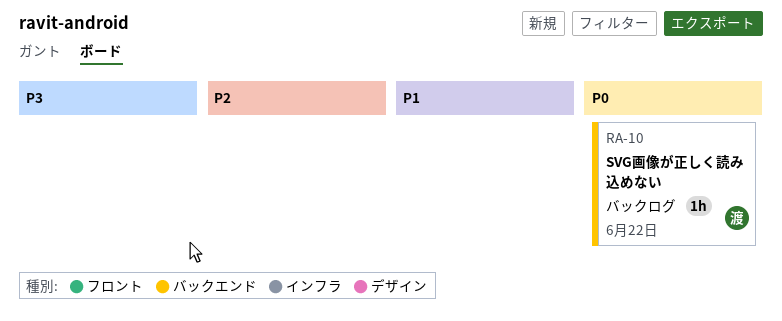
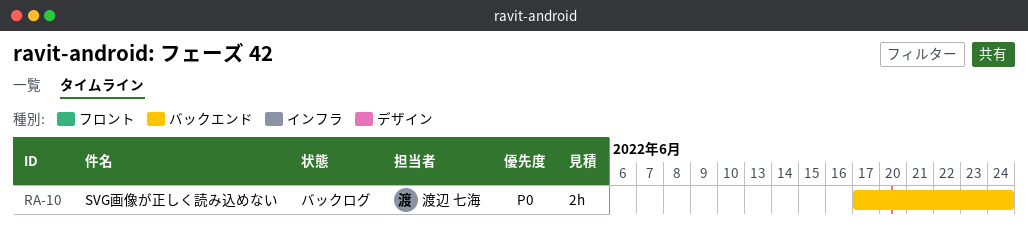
RA-10, estimate: 1h -> 2h
RA-10, due: Jun 22 -> Jun 24

